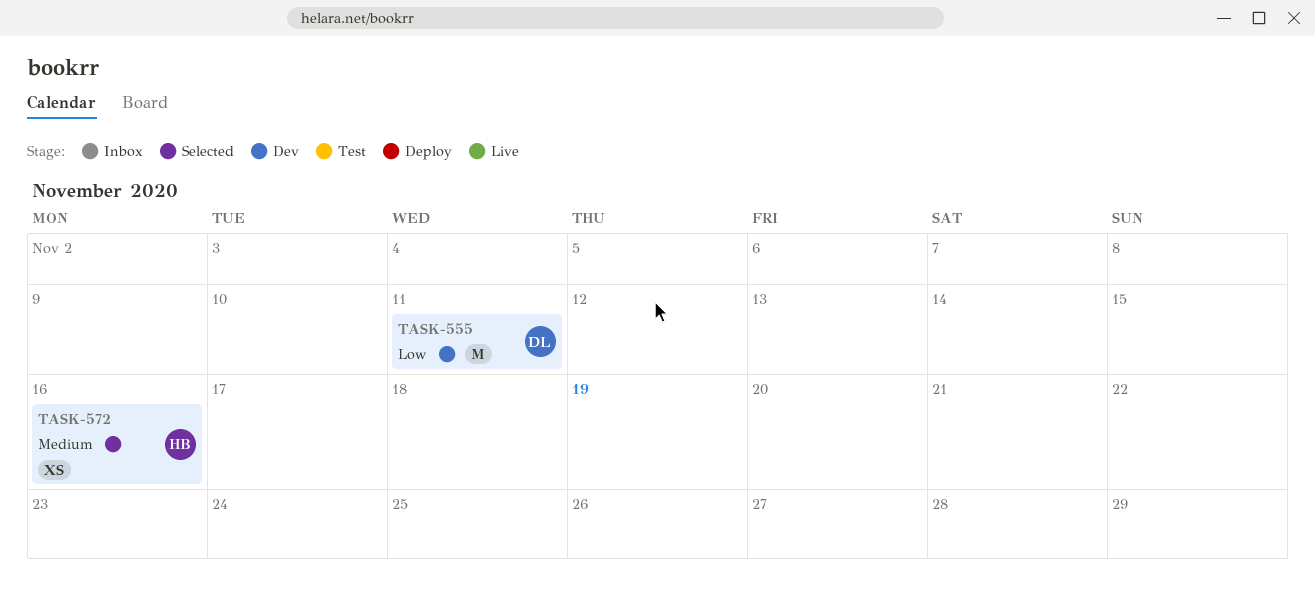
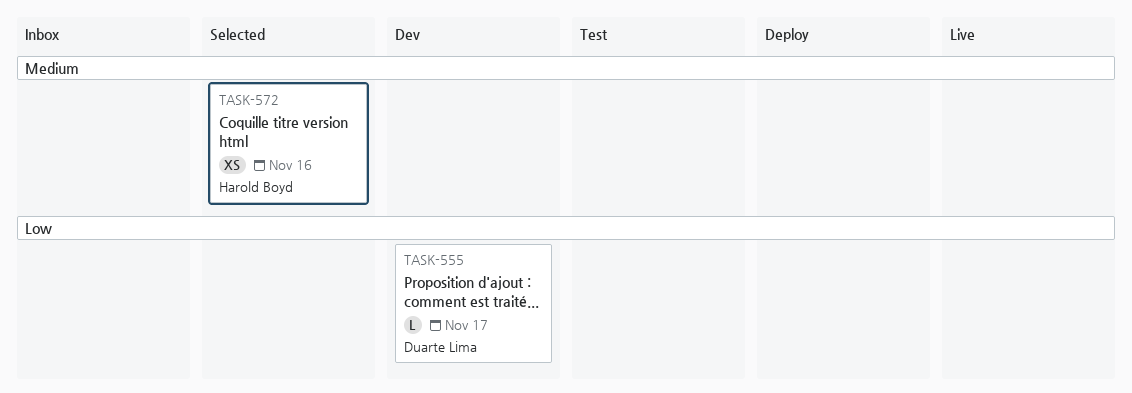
TASK-555, estimate: M -> L
TASK-555, due: Nov 11 -> Nov 17

